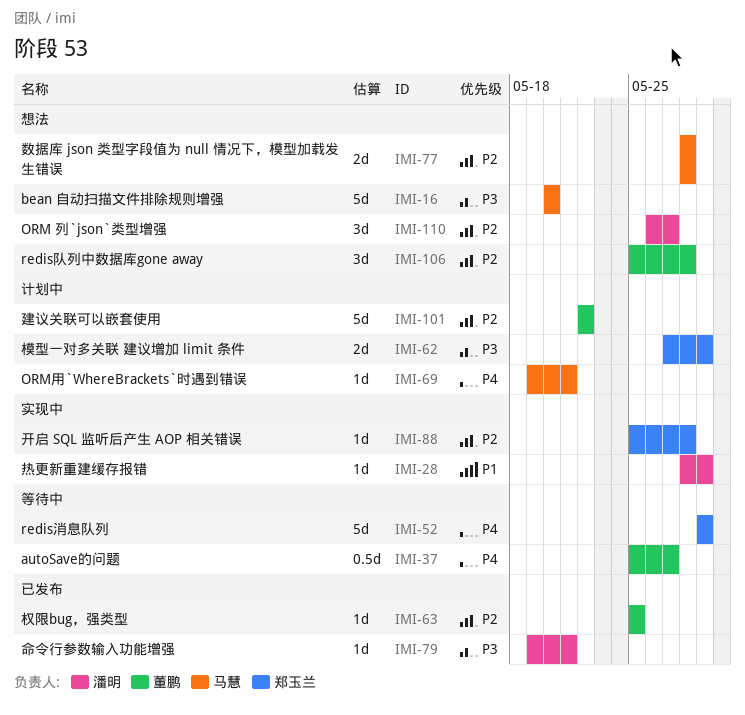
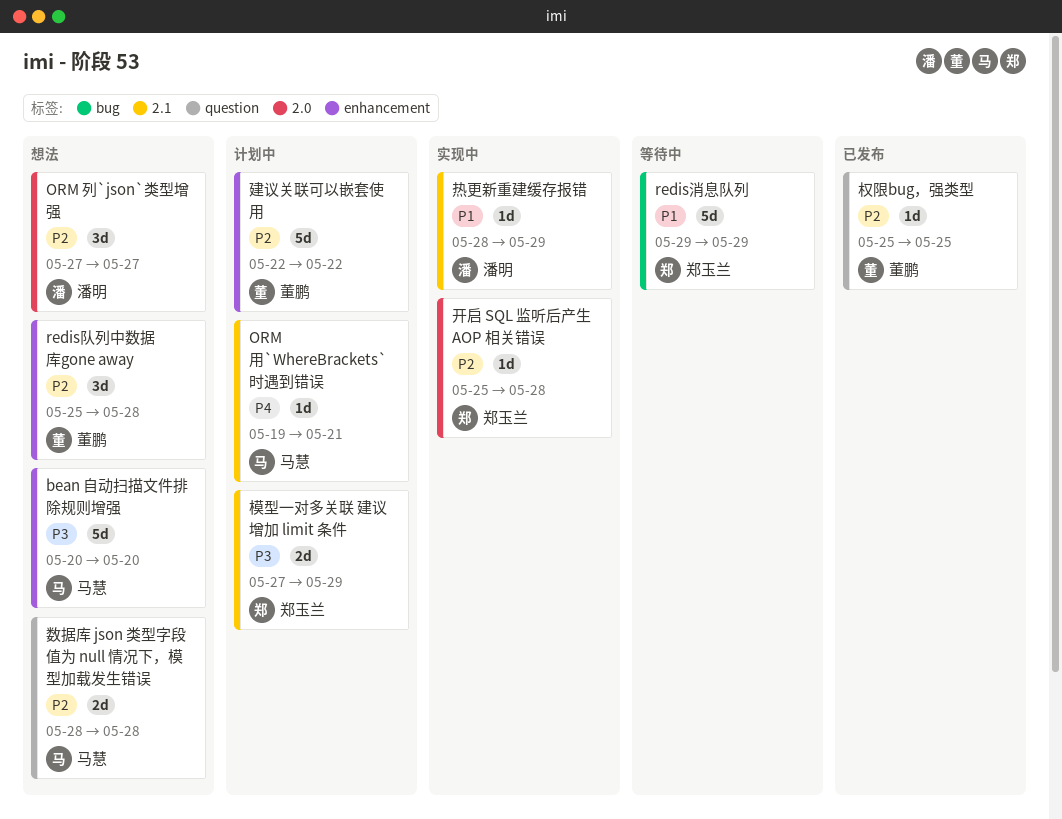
autoSave的问题: present -> none
ORM 列`json`类型增强, start: May 26 -> May 27
redis消息队列, priority: P4 -> P1
命令行参数输入功能增强: present -> none

